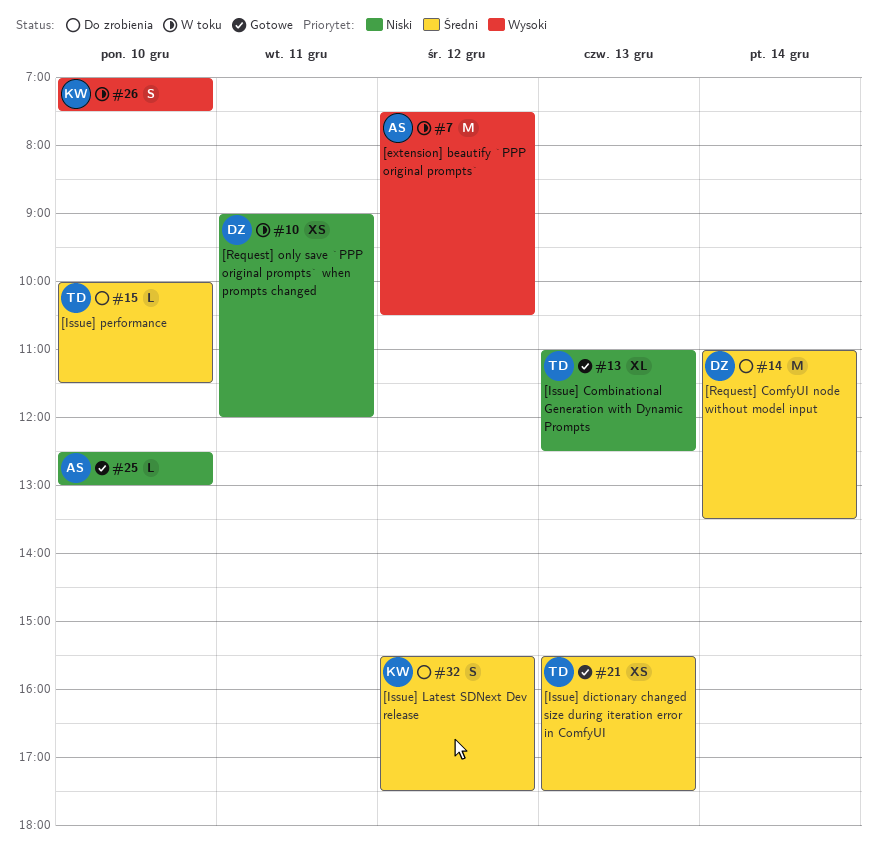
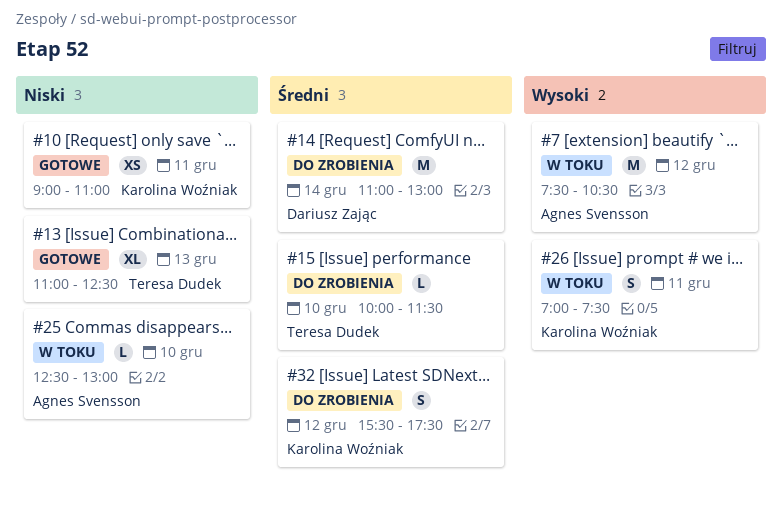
#10, status: W toku -> Gotowe
#10, owner: Dariusz Zając -> Karolina Woźniak
#10, ends: 12:00 -> 11:00
#14, ends: 13:30 -> 13:00
#21: present -> none
#25, status: Gotowe -> W toku
#26, day: Dec 10 -> Dec 11

